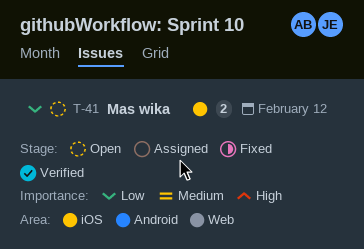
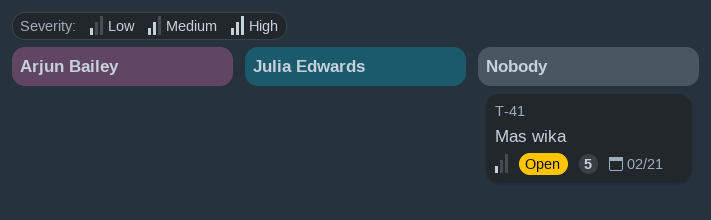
T-41, estimate: 2 -> 5
T-41, due: Feb 12 -> Feb 21

